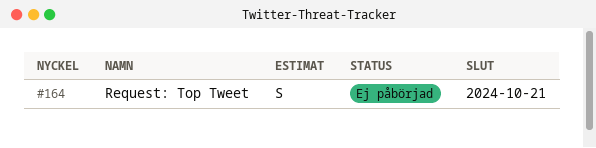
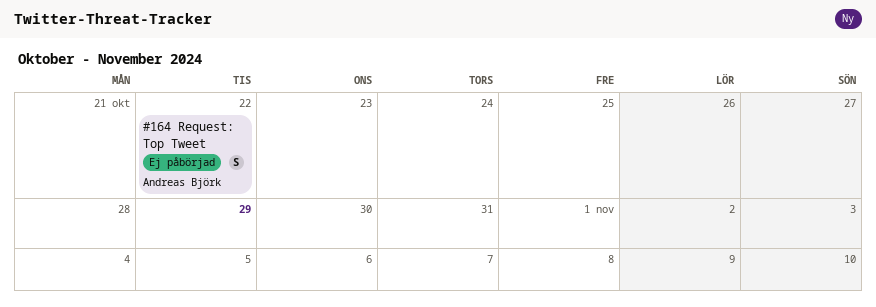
#164, due: Oct 21 -> Oct 22

